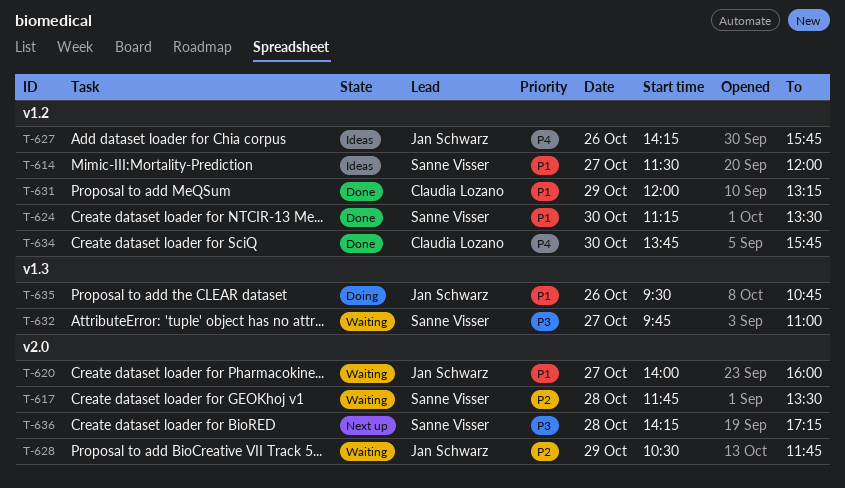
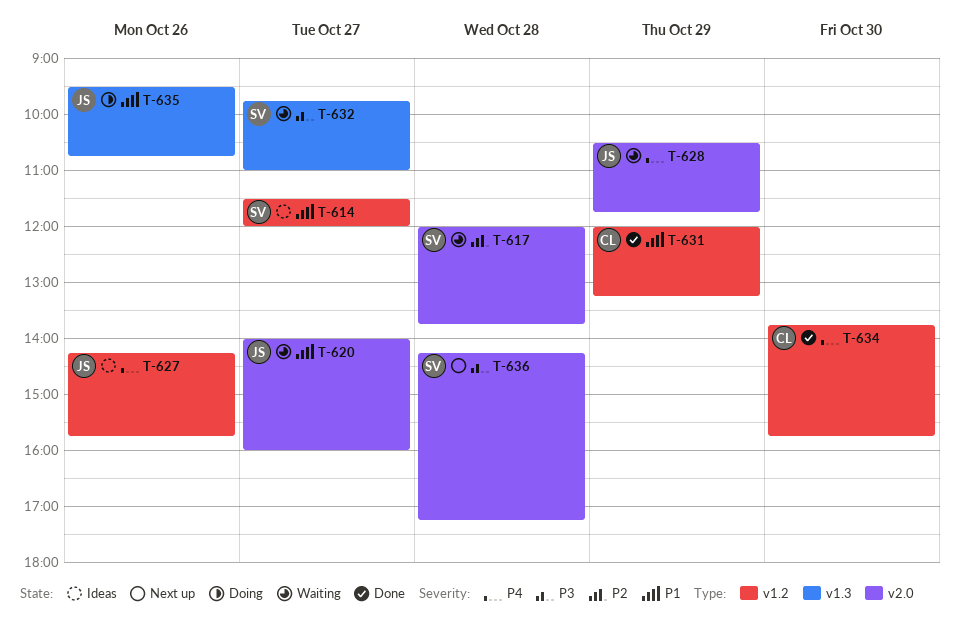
T-617, begins: 11:45 -> 12:00
T-617, ends: 13:30 -> 13:45
T-624: present -> none
T-628, priority: P2 -> P4

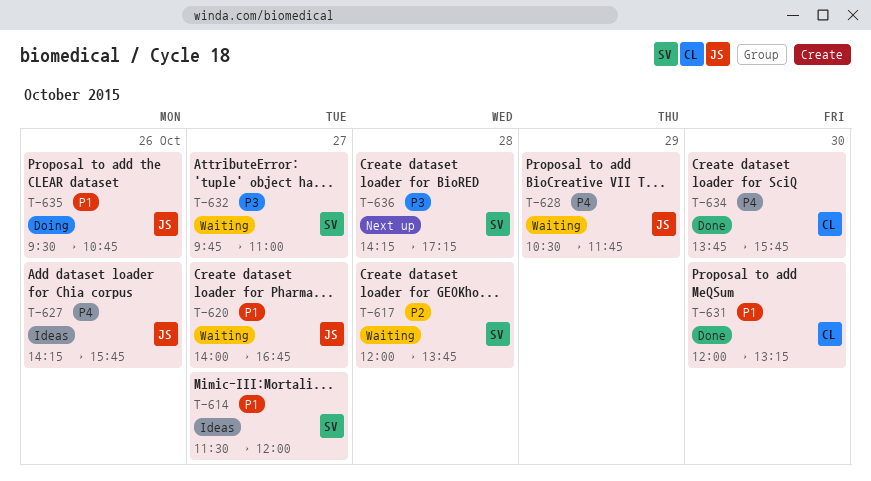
T-620, ends: 16:00 -> 16:45
T-631, day: Oct 29 -> Oct 30

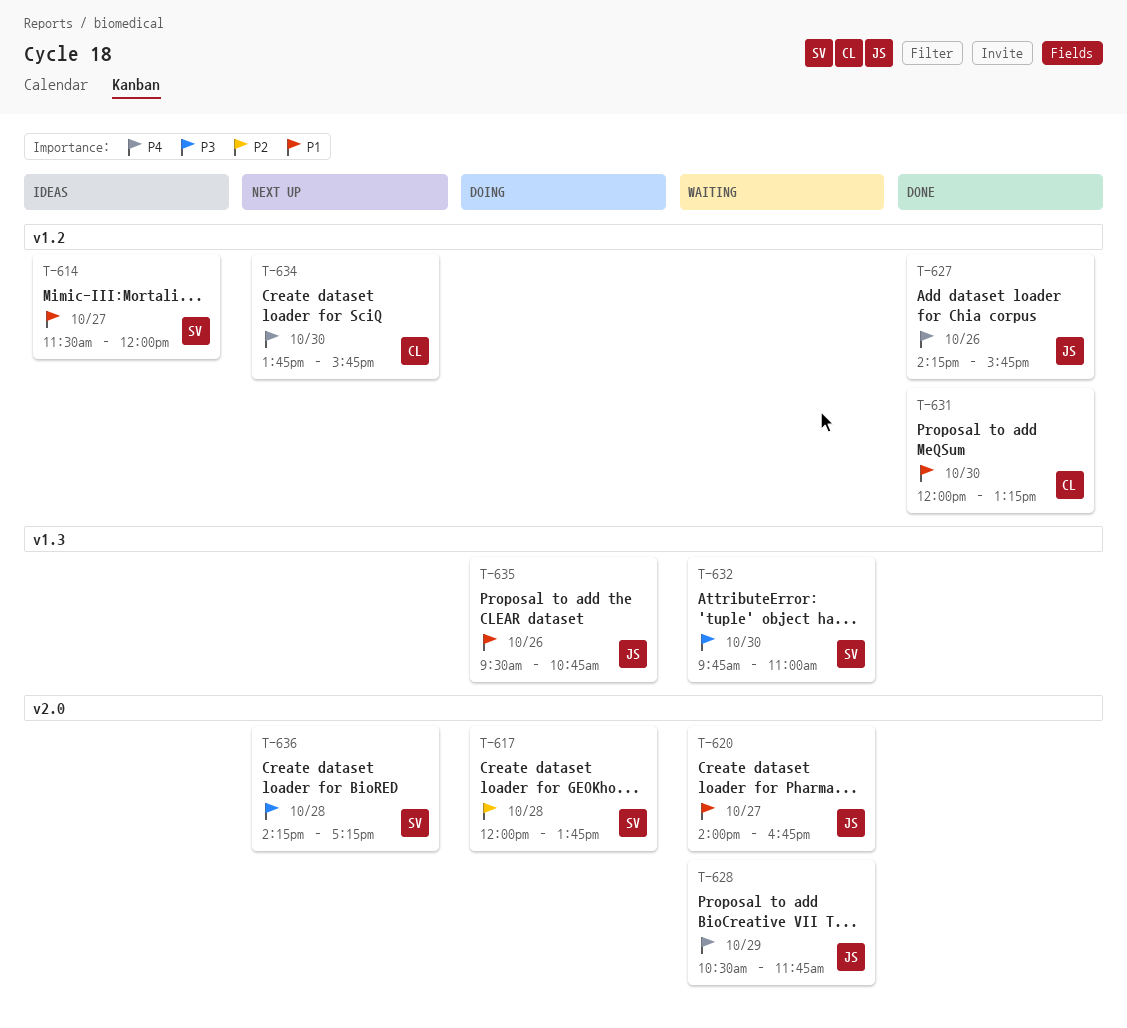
T-617, status: Waiting -> Doing
T-627, status: Ideas -> Done
T-632, day: Oct 27 -> Oct 30
T-634, status: Done -> Next up

